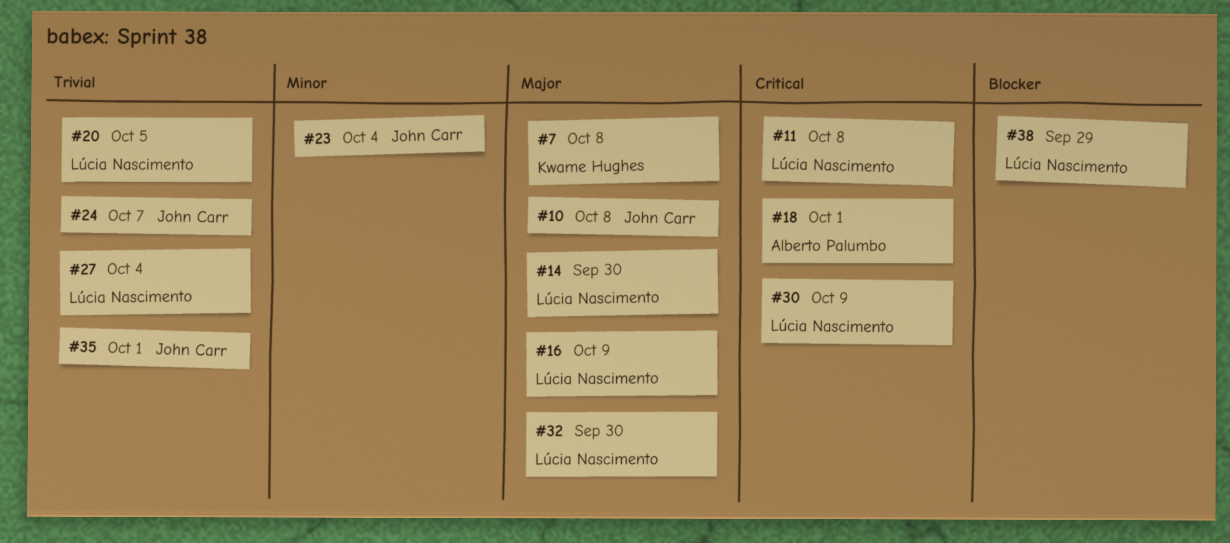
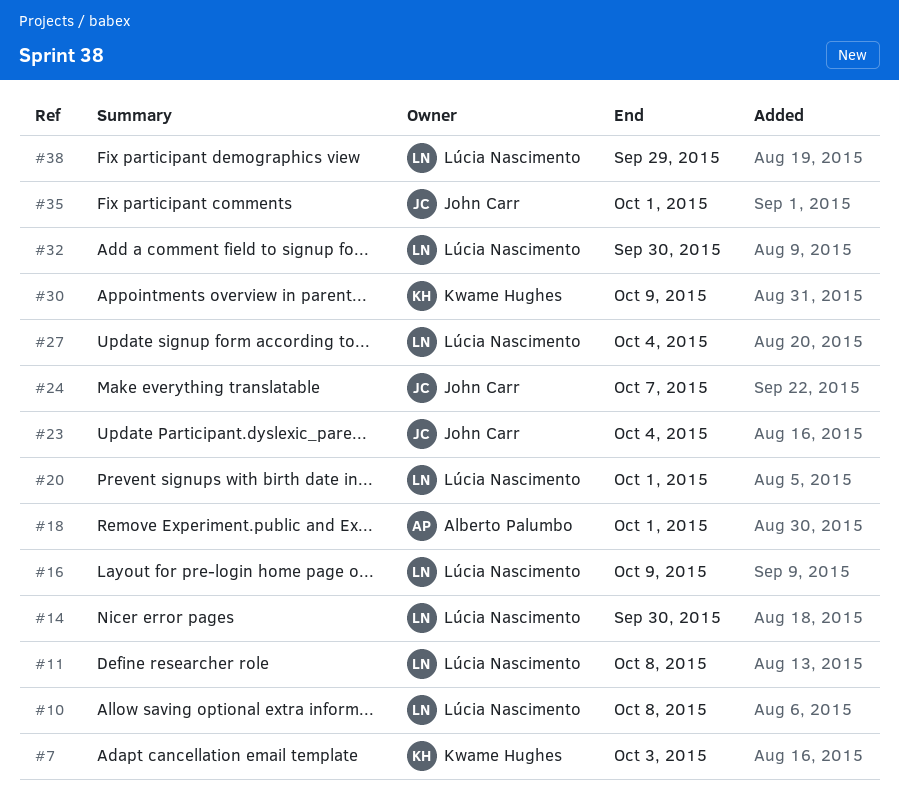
#7, due: Oct 8 -> Oct 3
#10, owner: John Carr -> Lúcia Nascimento
#20, due: Oct 5 -> Oct 1
#30, owner: Lúcia Nascimento -> Kwame Hughes

